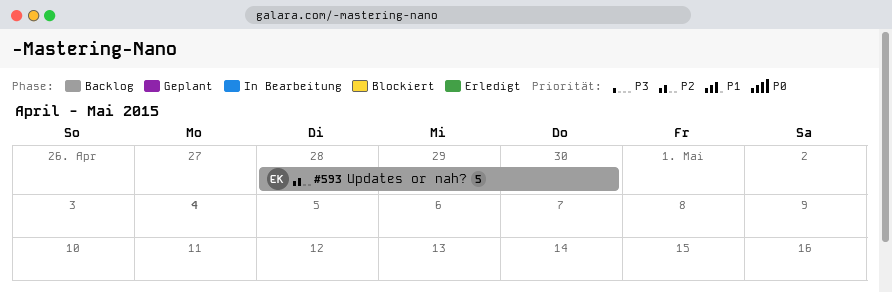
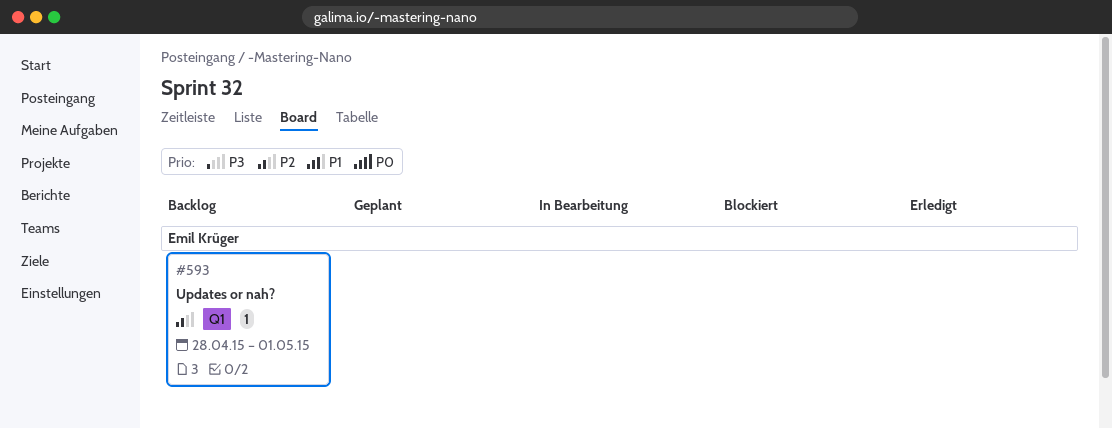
#593, estimate: 5 -> 1
#593, due: Apr 30 -> May 1

